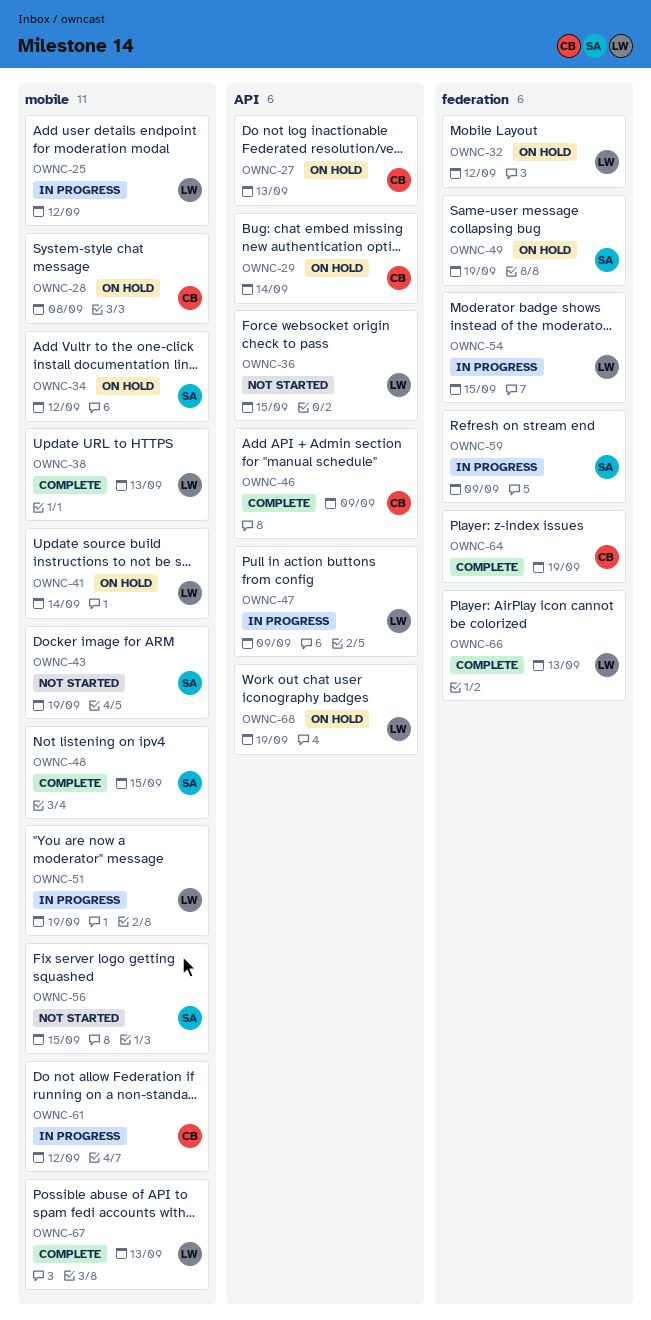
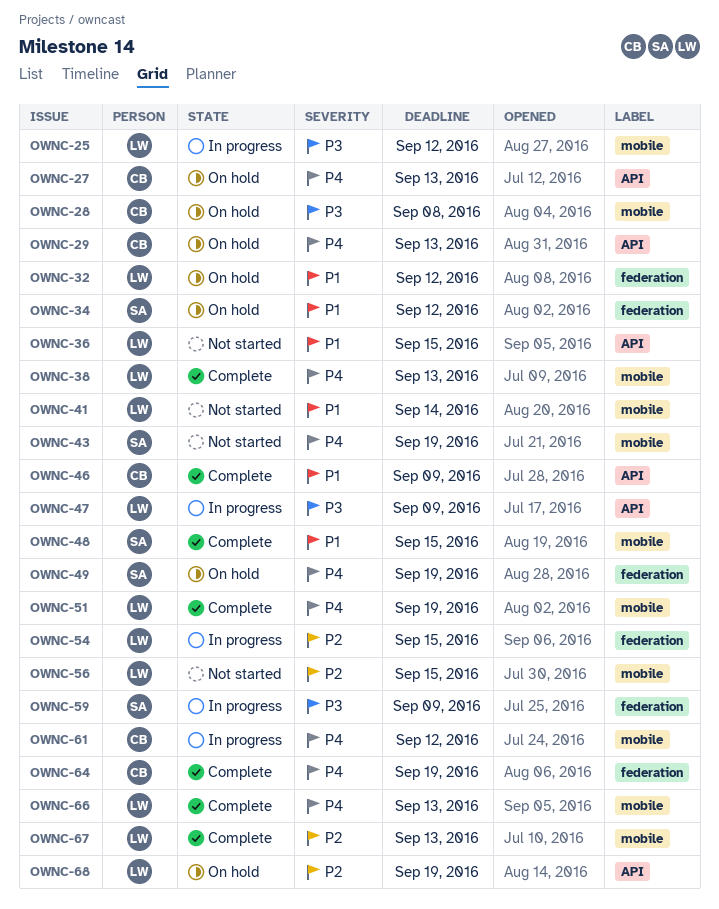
OWNC-29, due: Sep 14 -> Sep 13
OWNC-34, label: mobile -> federation
OWNC-41, status: On hold -> Not started
OWNC-51, status: In progress -> Complete
OWNC-56, owner: SA -> LW
OWNC-66, label: federation -> mobile

